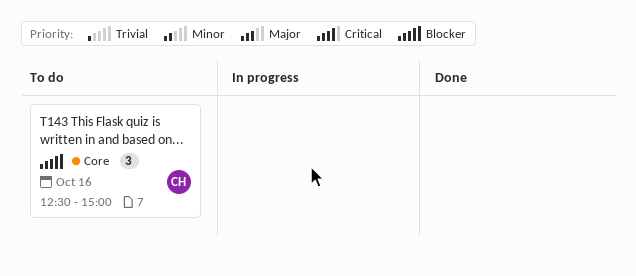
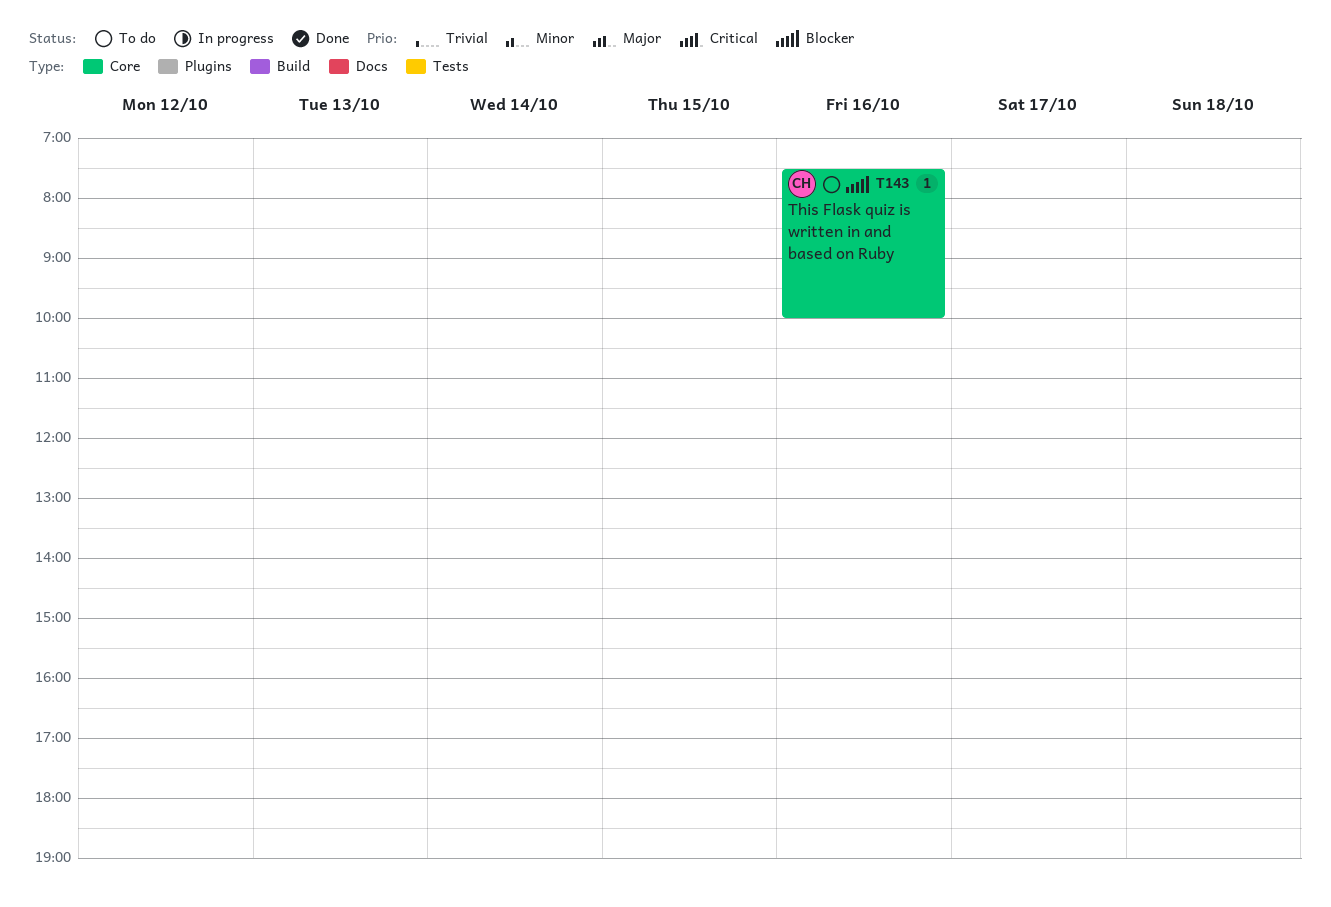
T143, estimate: 3 -> 1
T143, begins: 12:30 -> 07:30
T143, ends: 15:00 -> 10:00

